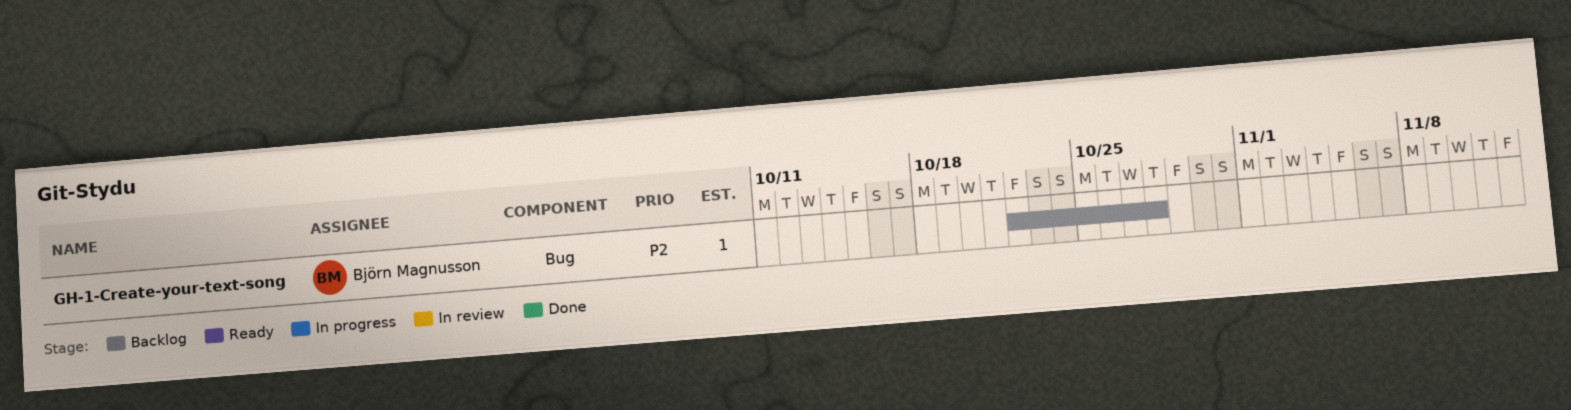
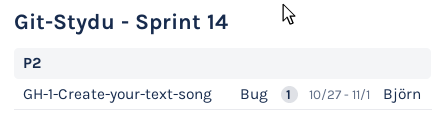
GH-1-Create-your-text-song, start: Oct 22 -> Oct 27
GH-1-Create-your-text-song, due: Oct 28 -> Nov 1

